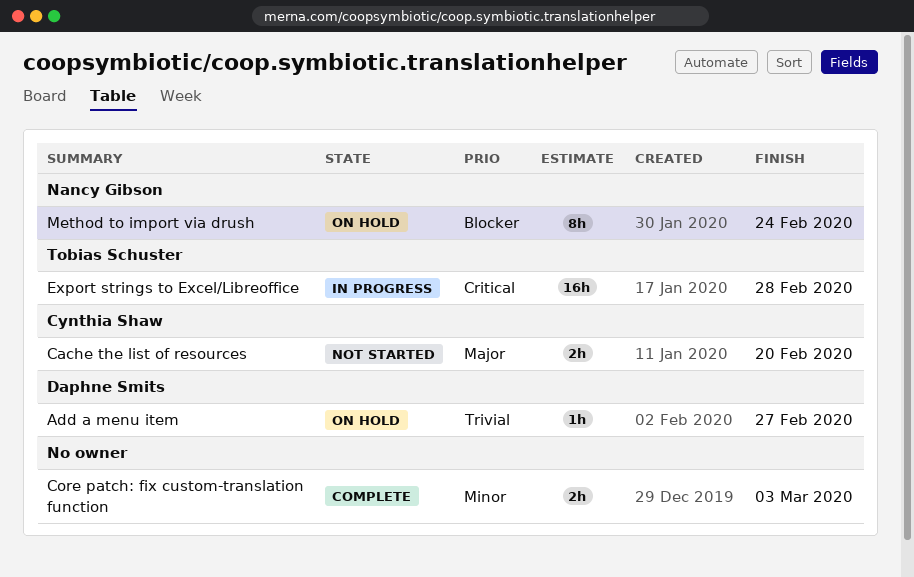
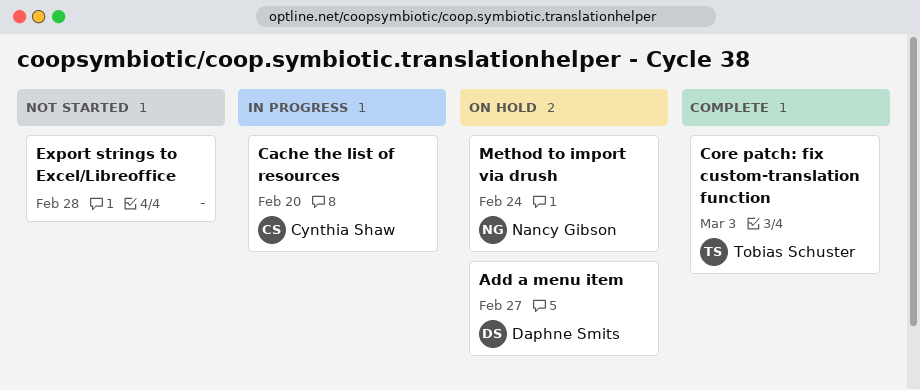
Cache the list of resources, status: Not started -> In progress
Core patch: fix custom-translation function, owner: none -> Tobias Schuster
Export strings to Excel/Libreoffice, status: In progress -> Not started
Export strings to Excel/Libreoffice, owner: Tobias Schuster -> none

